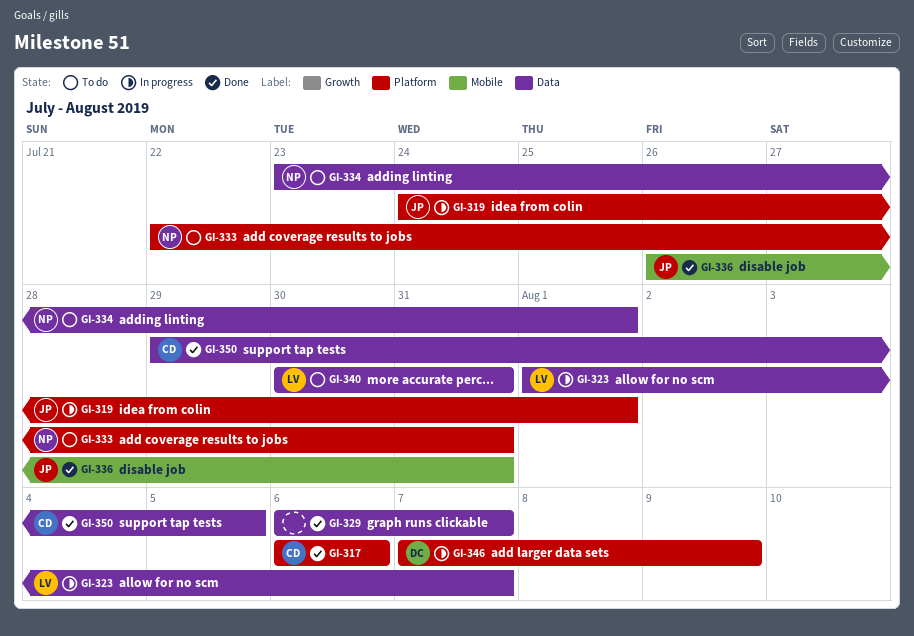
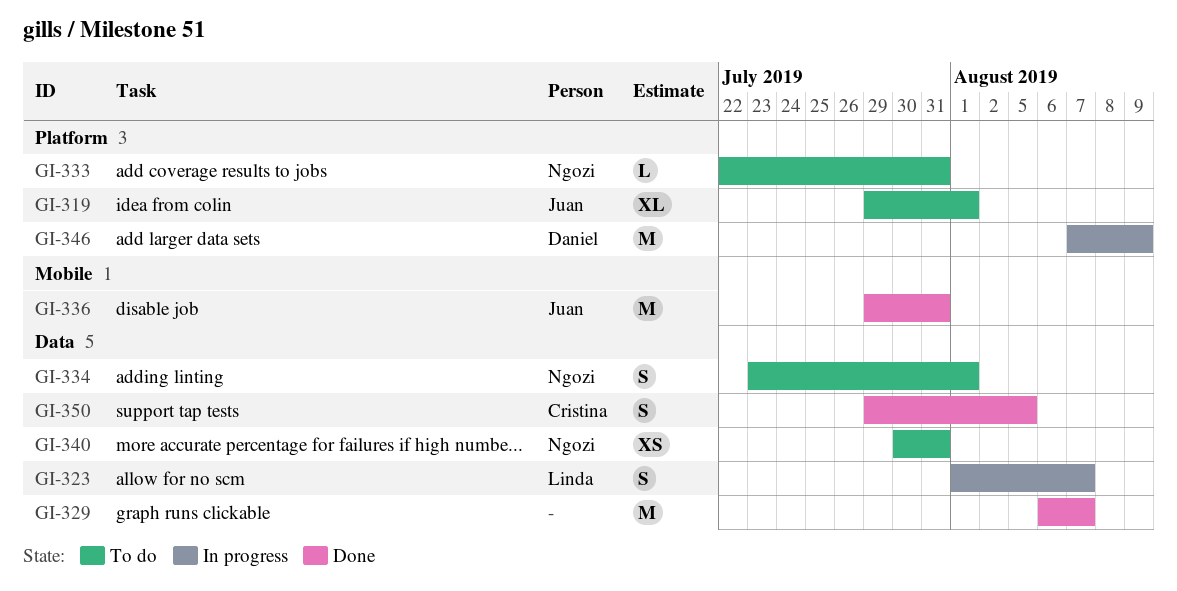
GI-317: present -> none
GI-319, status: In progress -> To do
GI-319, start: Jul 24 -> Jul 29
GI-336, start: Jul 26 -> Jul 29
GI-340, owner: Linda -> Ngozi

